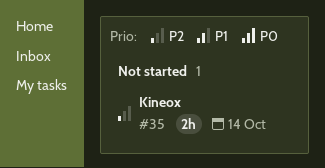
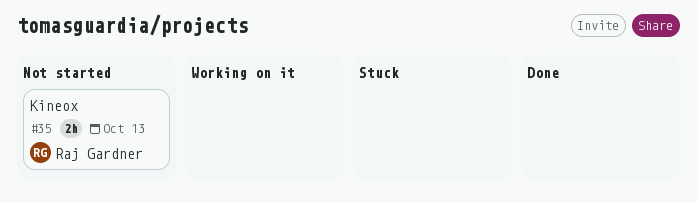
#35, due: Oct 14 -> Oct 13

